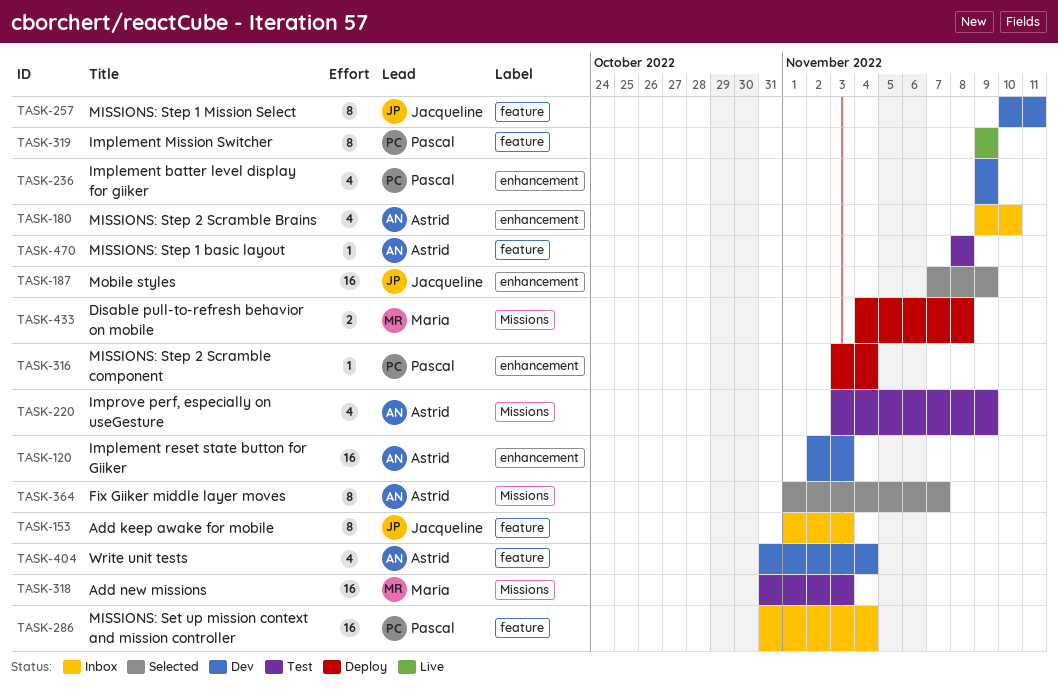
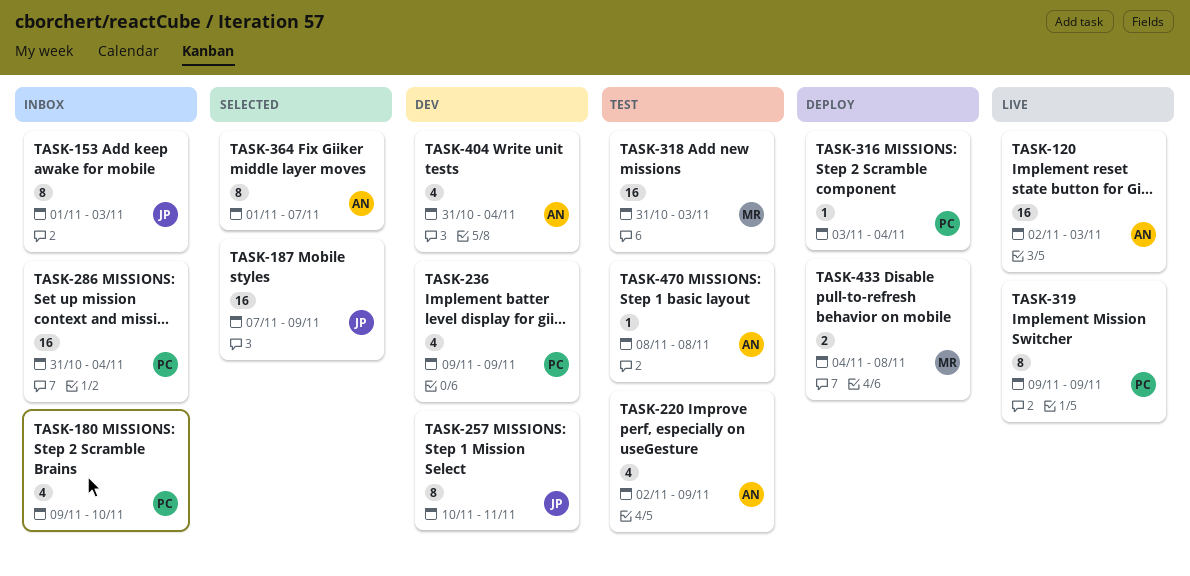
TASK-120, status: Dev -> Live
TASK-180, owner: Astrid -> Pascal
TASK-220, start: Nov 3 -> Nov 2

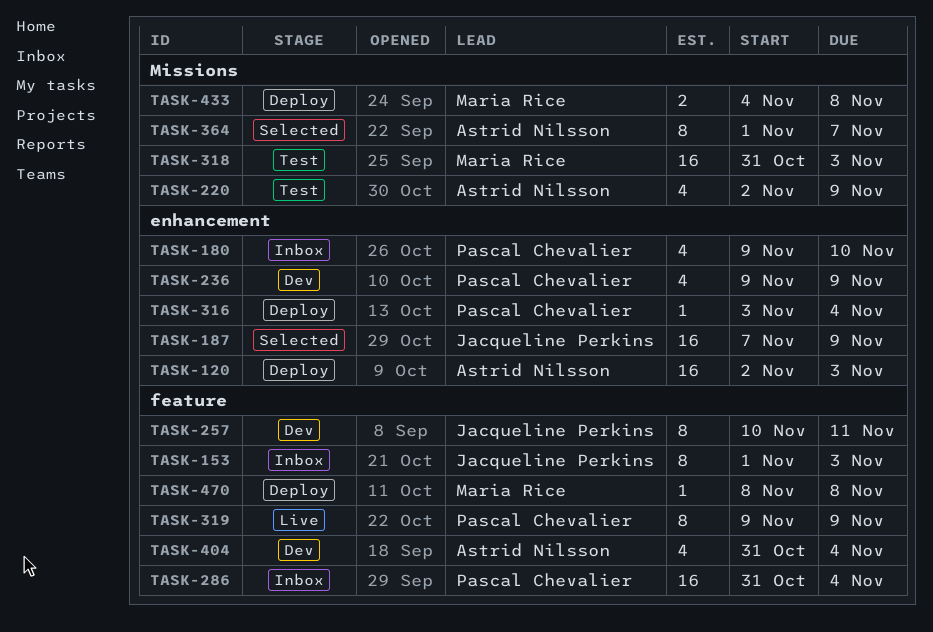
TASK-120, status: Live -> Deploy
TASK-470, status: Test -> Deploy
TASK-470, owner: Astrid Nilsson -> Maria Rice

